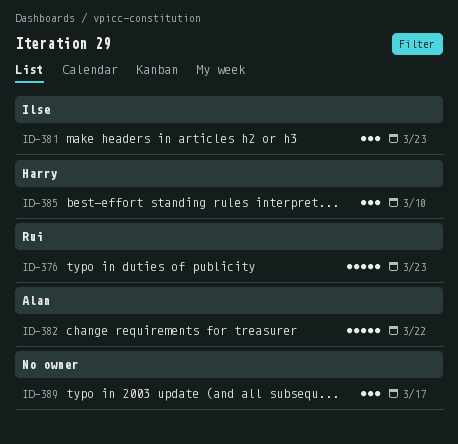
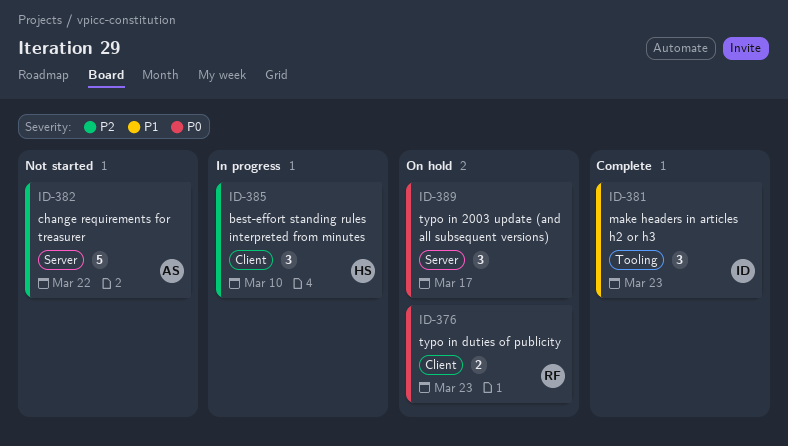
ID-376, estimate: 5 -> 2

